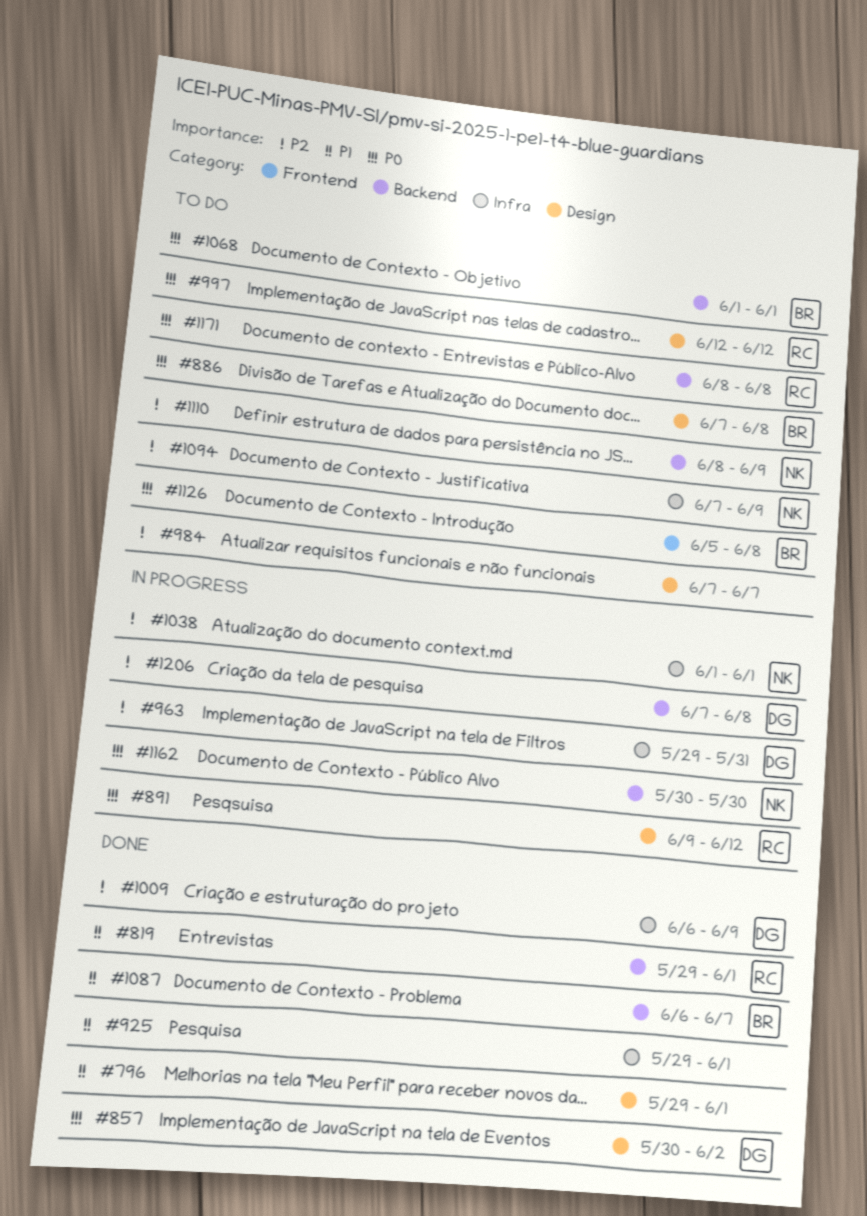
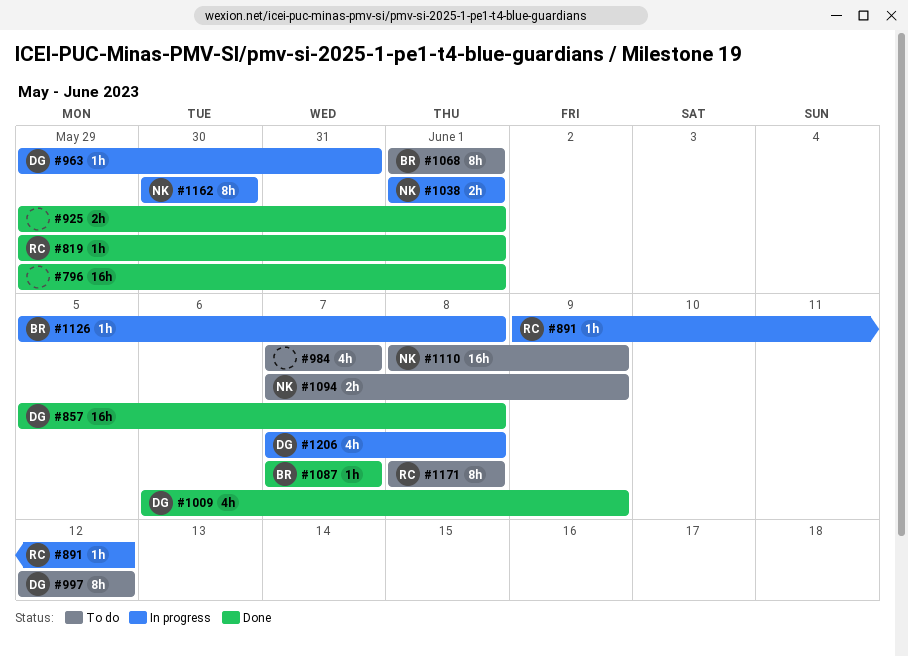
#857, start: May 30 -> Jun 5
#857, due: Jun 2 -> Jun 8
#886: present -> none
#997, owner: RC -> DG
#1087, start: Jun 6 -> Jun 7
#1126, status: To do -> In progress

